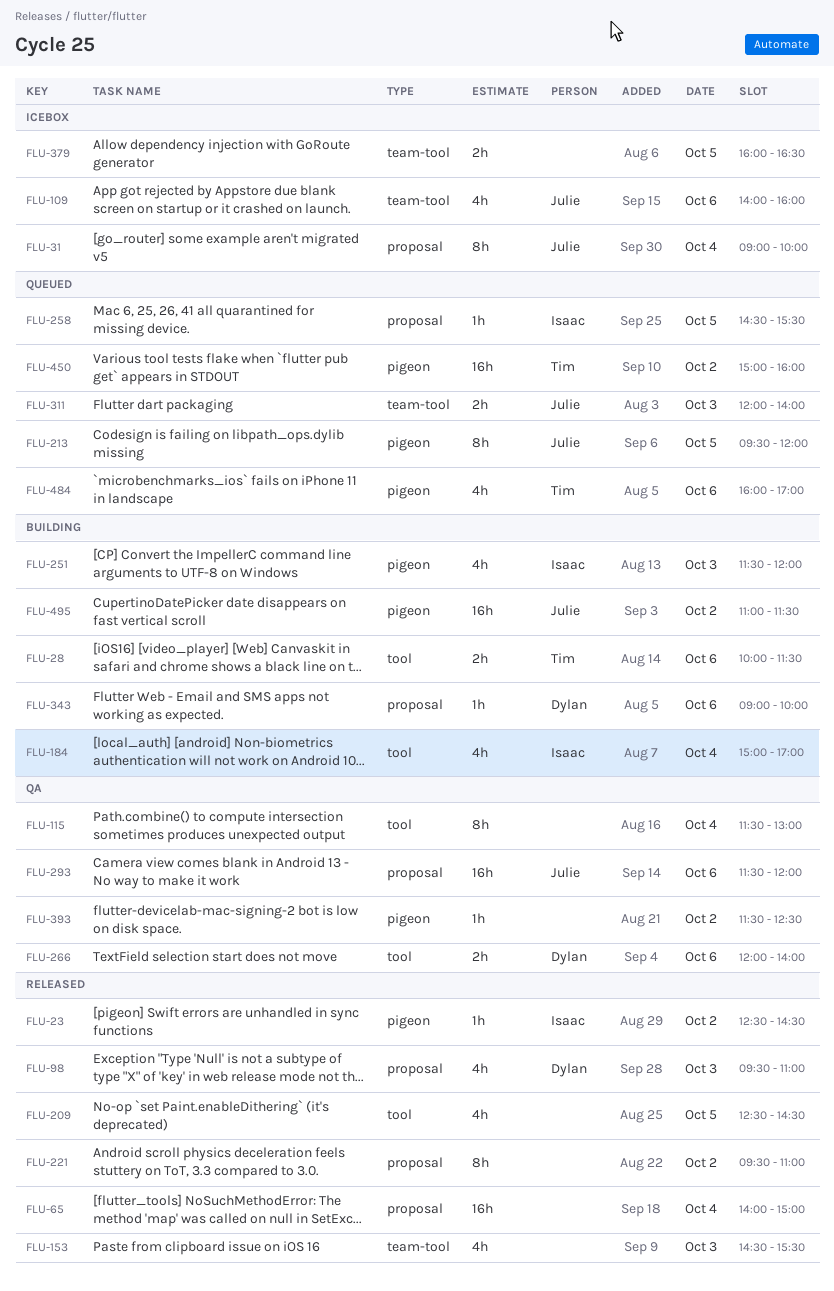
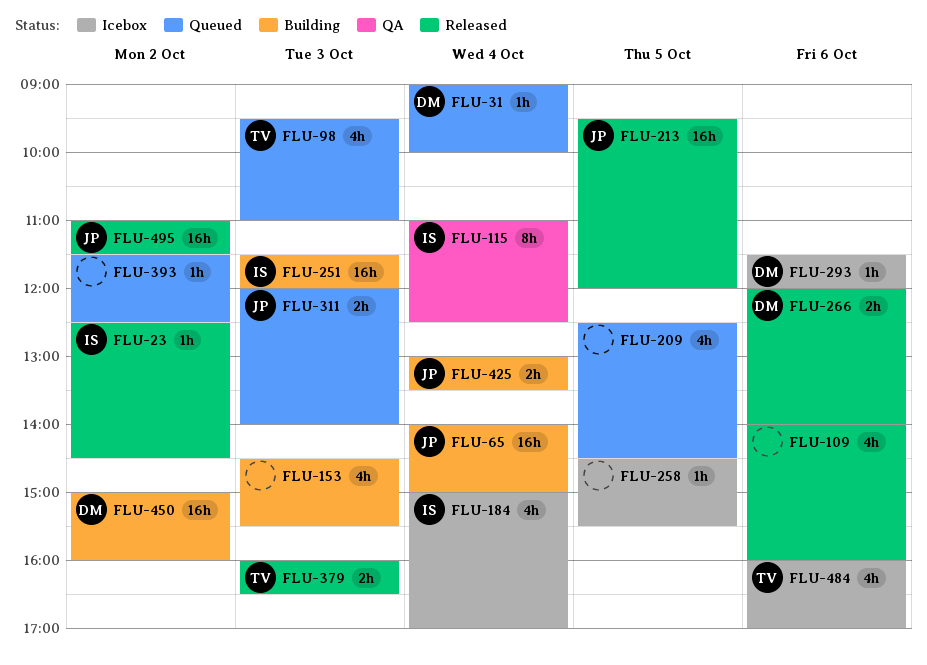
FLU-28: present -> none
FLU-31, status: Icebox -> Queued
FLU-31, owner: Julie -> Dylan
FLU-31, estimate: 8h -> 1h
FLU-65, status: Released -> Building
FLU-65, owner: none -> Julie
FLU-98, status: Released -> Queued
FLU-98, owner: Dylan -> Tim
FLU-109, status: Icebox -> Released
FLU-109, owner: Julie -> none
FLU-115, owner: none -> Isaac
FLU-115, begins: 11:30 -> 11:00
FLU-115, ends: 13:00 -> 12:30
FLU-153, status: Released -> Building
FLU-184, status: Building -> Icebox
FLU-209, status: Released -> Queued
FLU-213, status: Queued -> Released
FLU-213, estimate: 8h -> 16h
FLU-221: present -> none
FLU-251, estimate: 4h -> 16h
FLU-258, status: Queued -> Icebox
FLU-258, owner: Isaac -> none
FLU-266, status: QA -> Released
FLU-293, status: QA -> Icebox
FLU-293, owner: Julie -> Dylan
FLU-293, estimate: 16h -> 1h
FLU-343: present -> none
FLU-379, status: Icebox -> Released
FLU-379, owner: none -> Tim
FLU-379, day: Oct 5 -> Oct 3
FLU-393, status: QA -> Queued
FLU-425: none -> present
FLU-450, status: Queued -> Building
FLU-450, owner: Tim -> Dylan
FLU-484, status: Queued -> Icebox
FLU-495, status: Building -> Released

